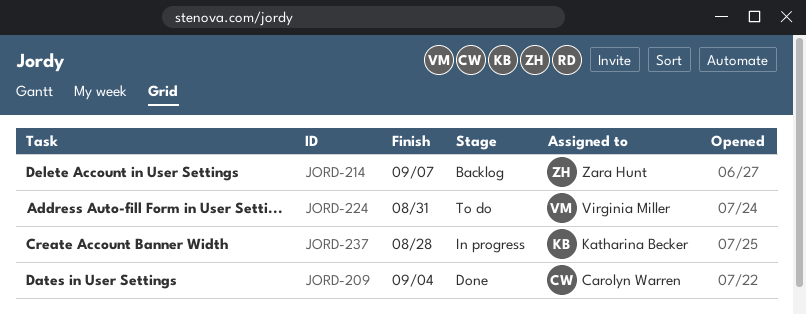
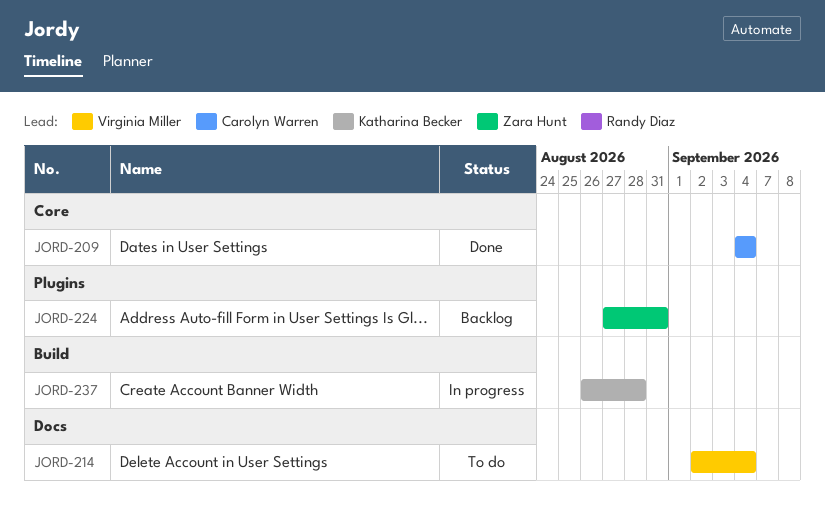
JORD-214, status: Backlog -> To do
JORD-214, owner: Zara Hunt -> Virginia Miller
JORD-214, due: Sep 7 -> Sep 4
JORD-224, status: To do -> Backlog
JORD-224, owner: Virginia Miller -> Zara Hunt

